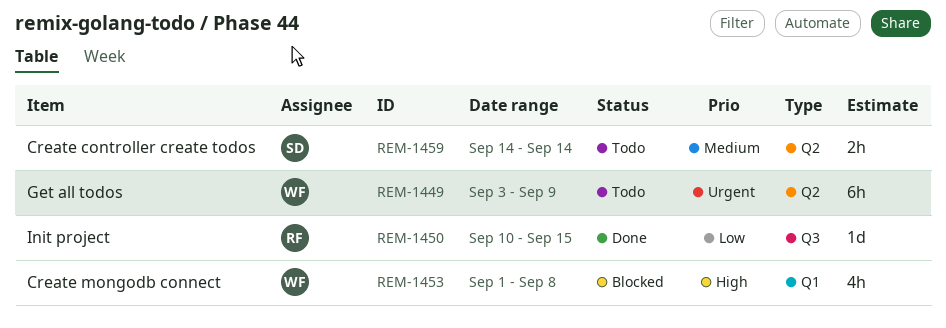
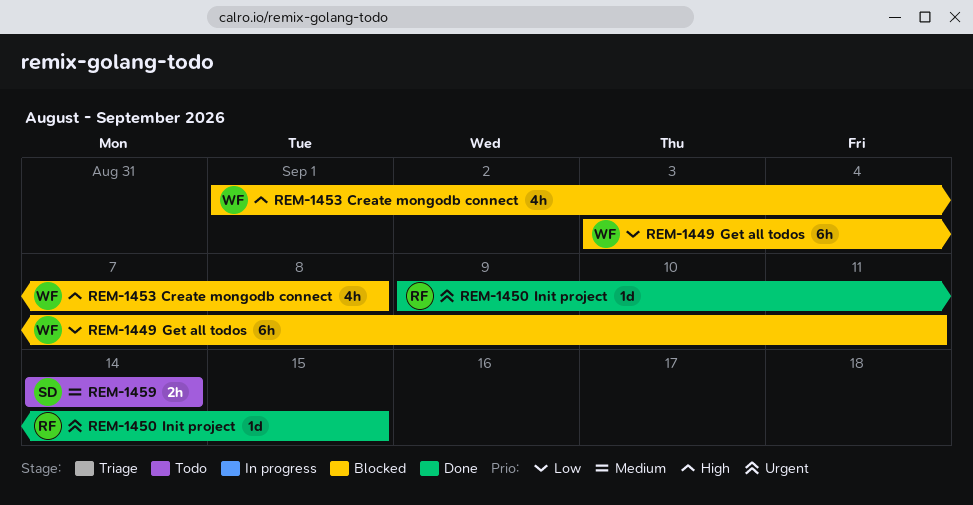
REM-1449, status: Todo -> Blocked
REM-1449, priority: Urgent -> Low
REM-1449, due: Sep 9 -> Sep 11
REM-1450, priority: Low -> Urgent
REM-1450, start: Sep 10 -> Sep 9

